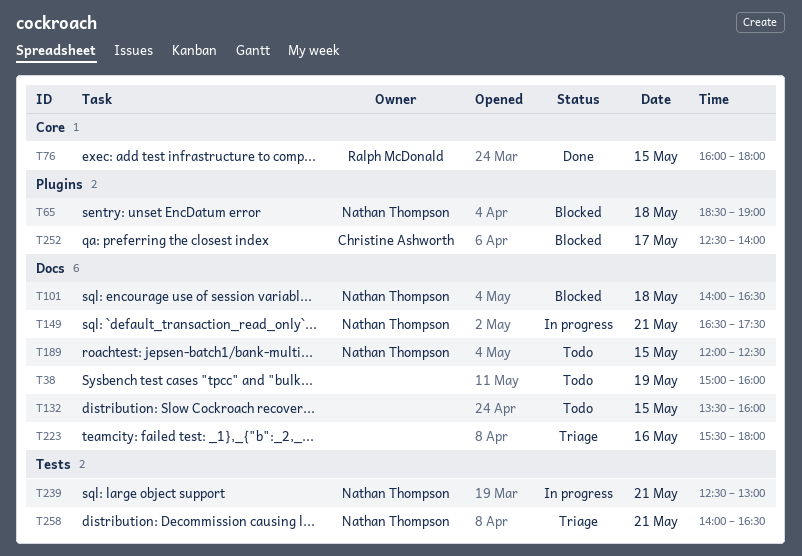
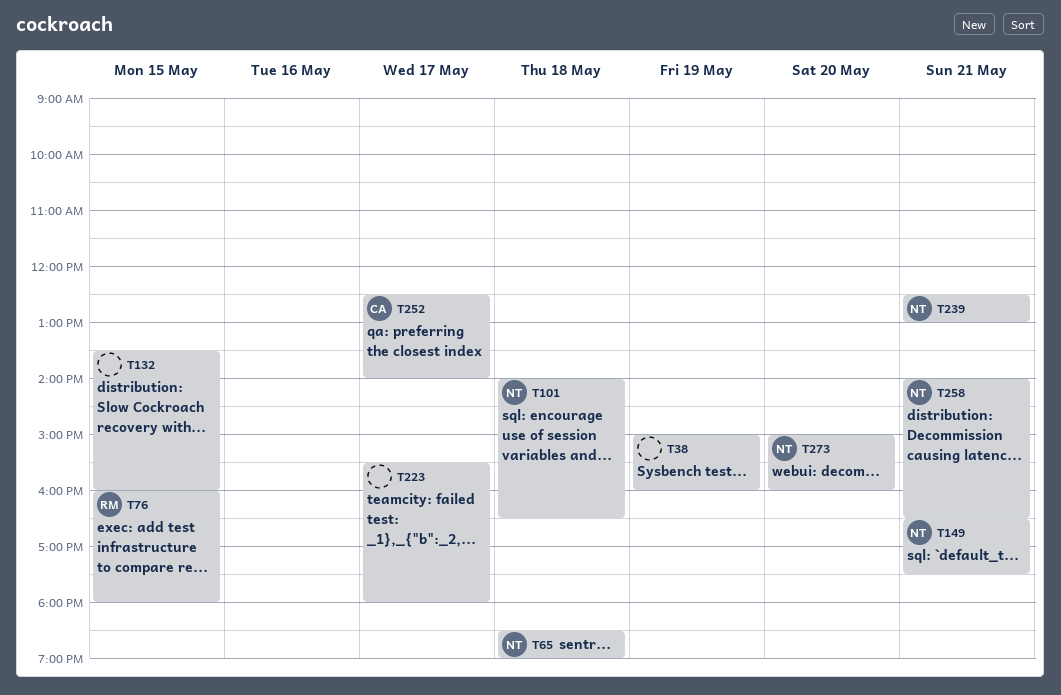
T189: present -> none
T223, day: May 16 -> May 17
T273: none -> present

